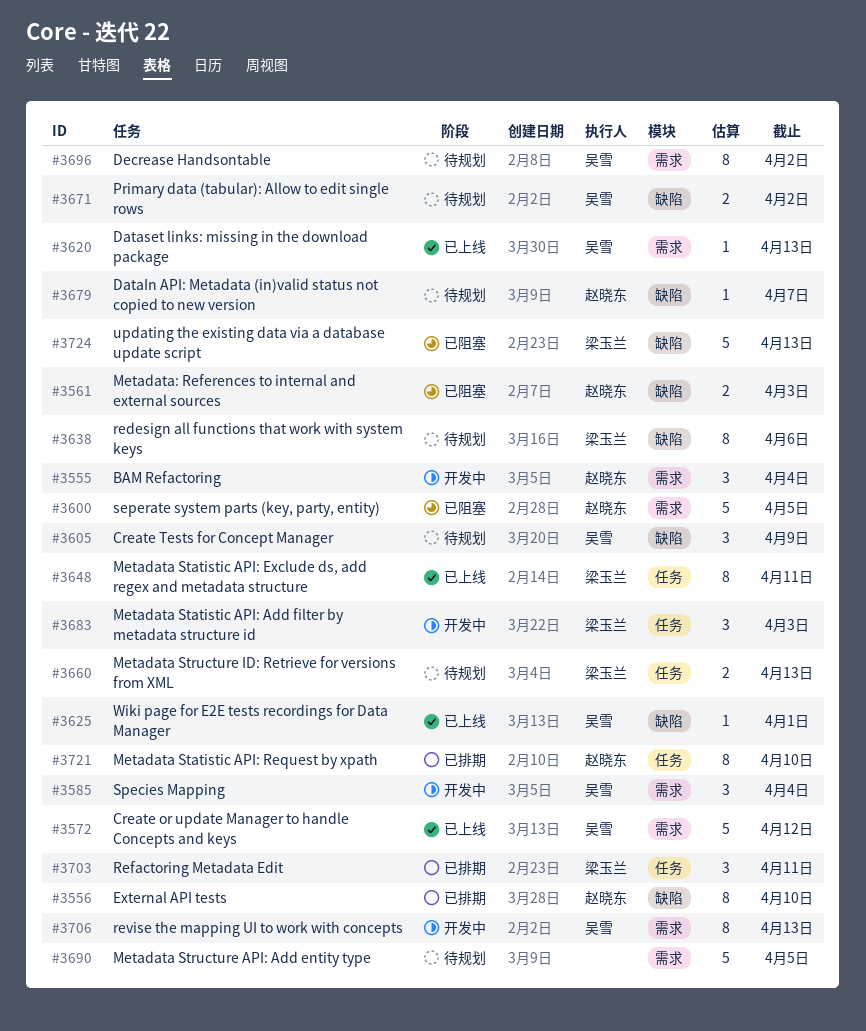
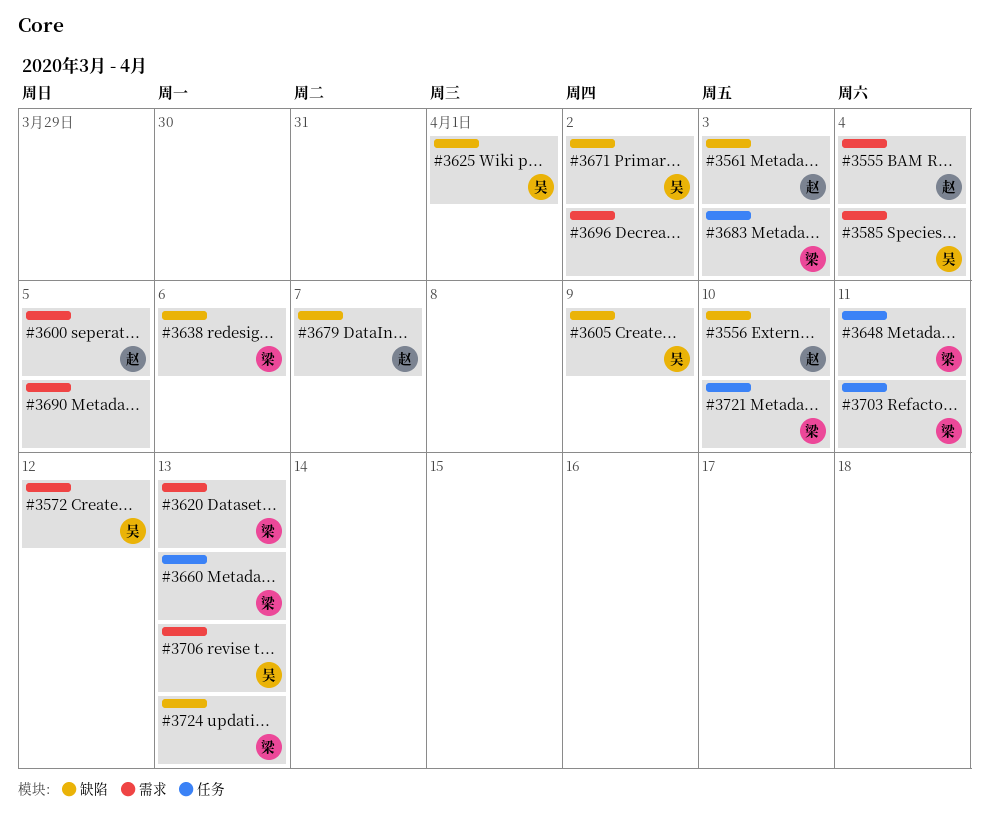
#3620, owner: 吴雪 -> 梁玉兰
#3696, owner: 吴雪 -> none
#3721, owner: 赵晓东 -> 梁玉兰

